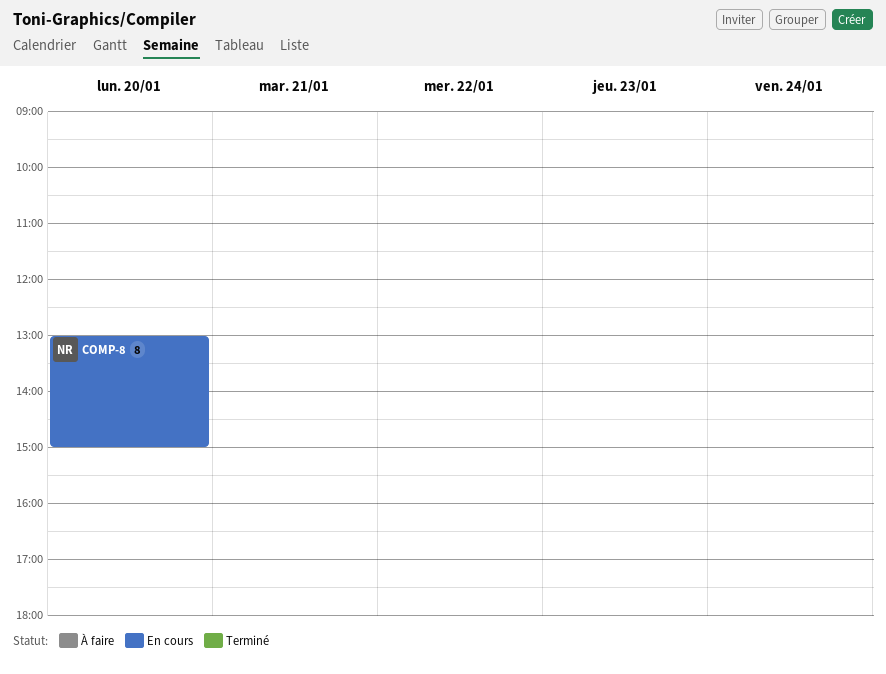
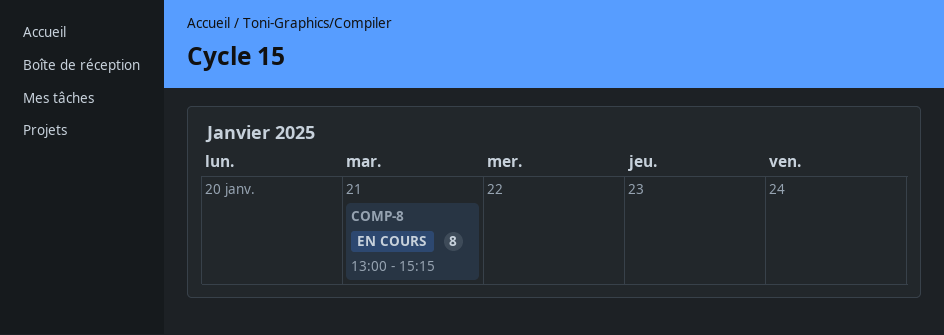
COMP-8, day: Jan 20 -> Jan 21
COMP-8, ends: 15:00 -> 15:15

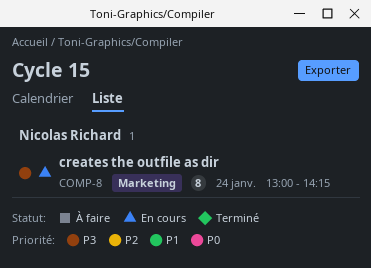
COMP-8, day: Jan 21 -> Jan 24
COMP-8, ends: 15:15 -> 14:15

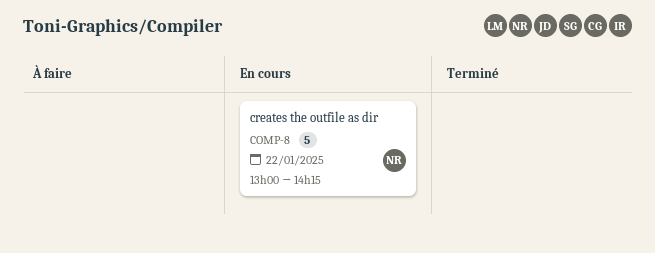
COMP-8, estimate: 8 -> 5
COMP-8, day: Jan 24 -> Jan 22

